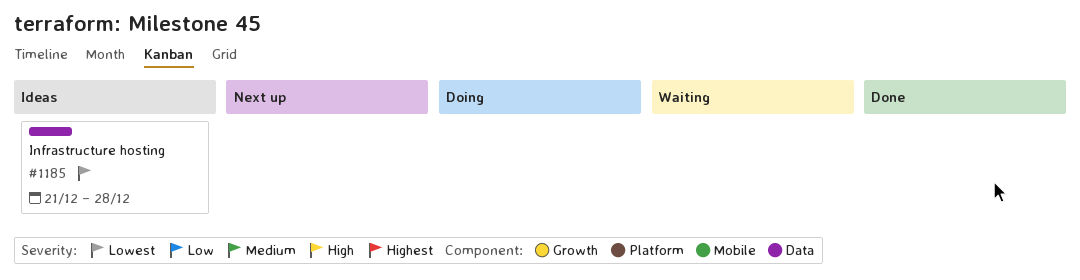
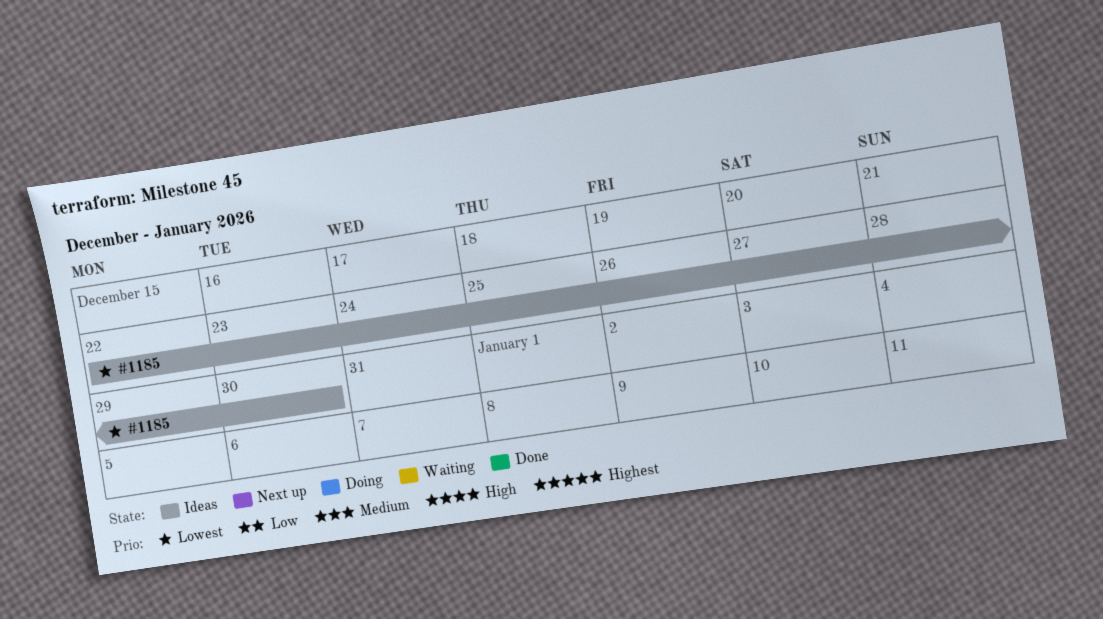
#1185, start: Dec 21 -> Dec 22
#1185, due: Dec 28 -> Dec 30

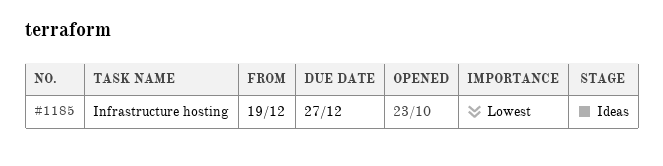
#1185, start: Dec 22 -> Dec 19
#1185, due: Dec 30 -> Dec 27

